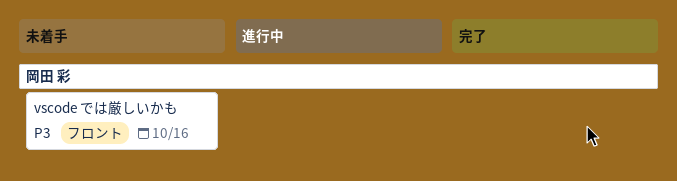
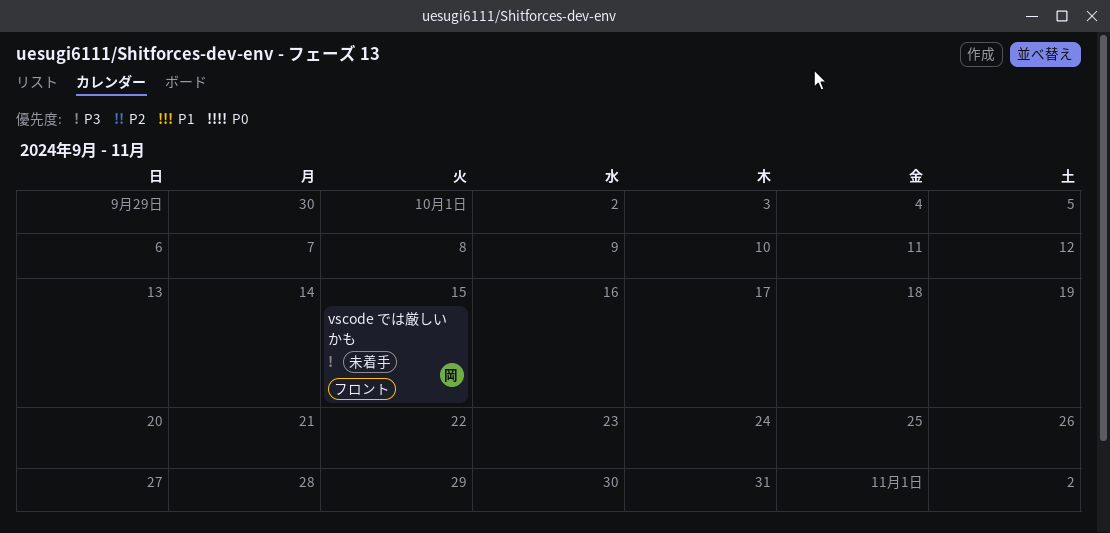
vscode では厳しいかも, due: Oct 16 -> Oct 15

